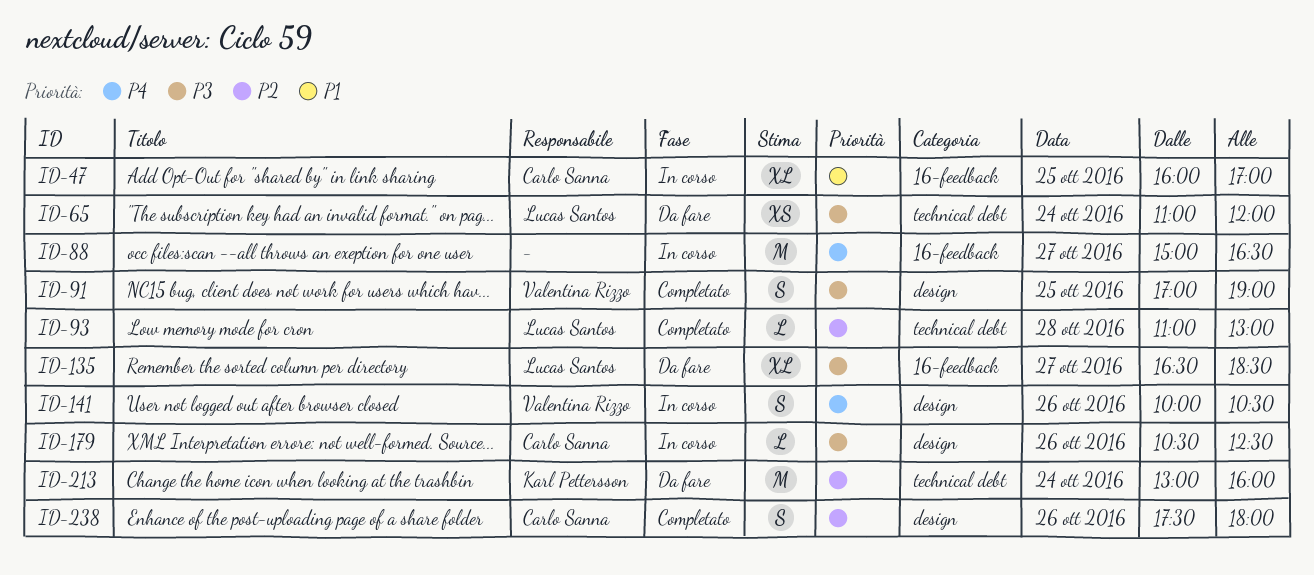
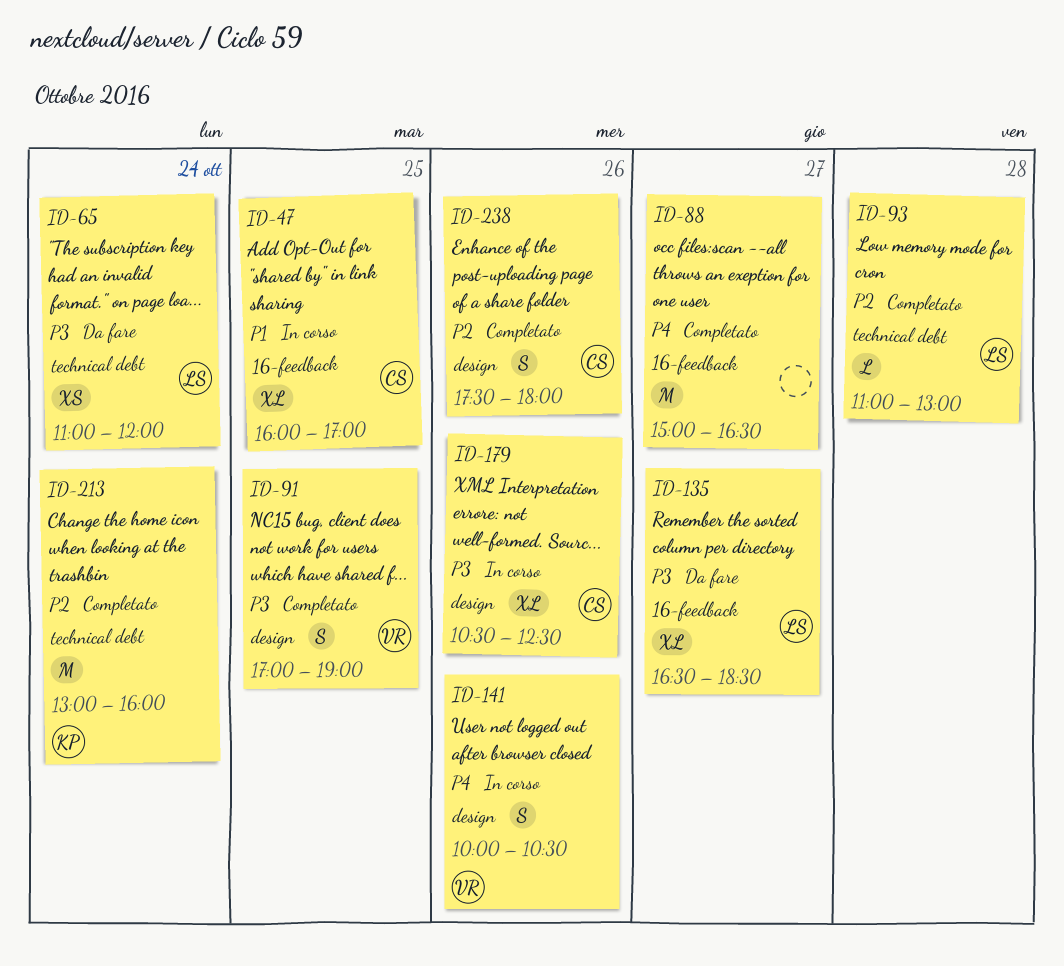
ID-88, status: In corso -> Completato
ID-179, estimate: L -> XL
ID-213, status: Da fare -> Completato

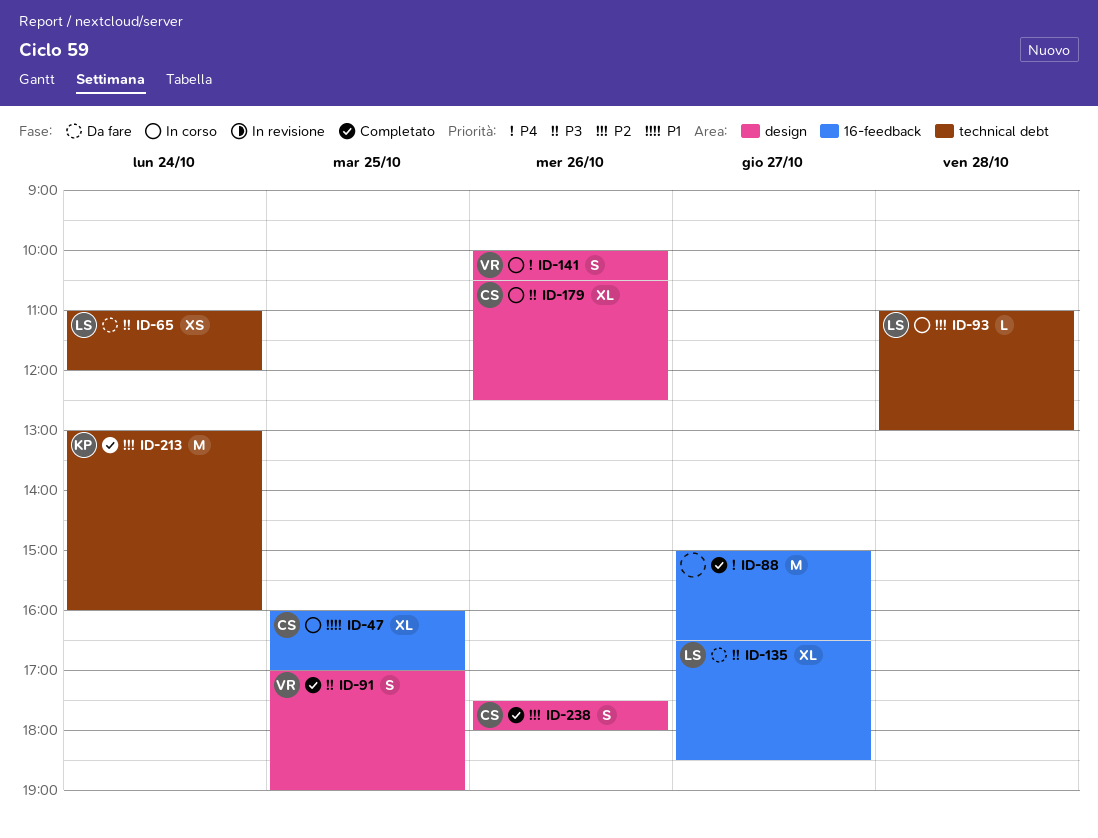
ID-93, status: Completato -> In corso

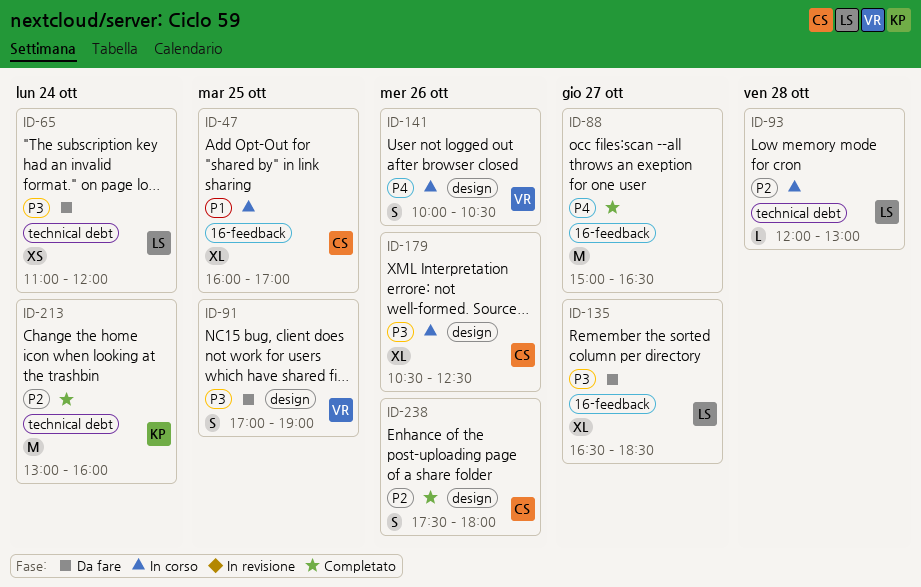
ID-91, status: Completato -> Da fare
ID-93, begins: 11:00 -> 12:00

